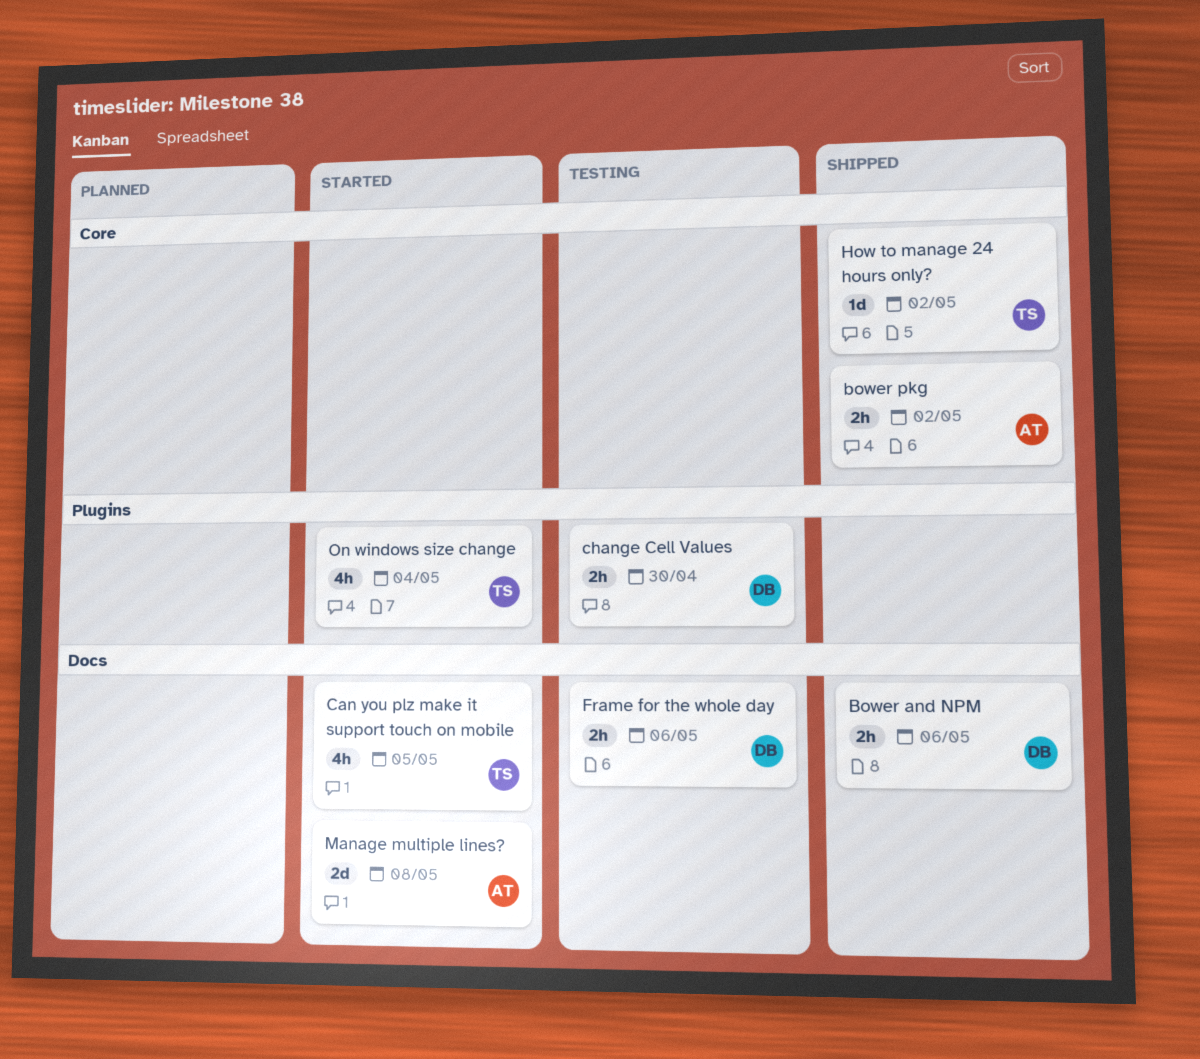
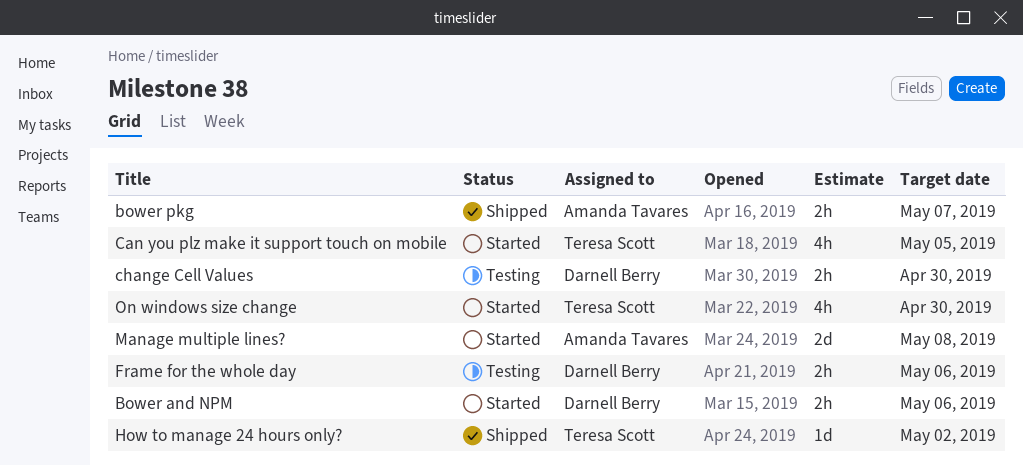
Bower and NPM, status: Shipped -> Started
bower pkg, due: May 2 -> May 7
On windows size change, due: May 4 -> Apr 30

